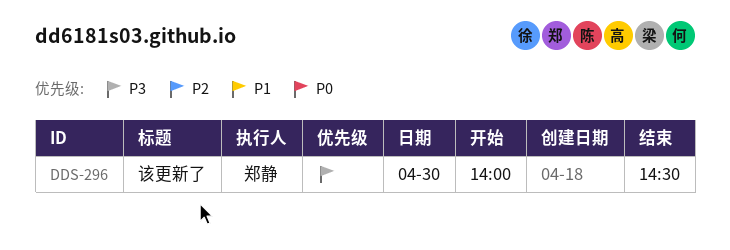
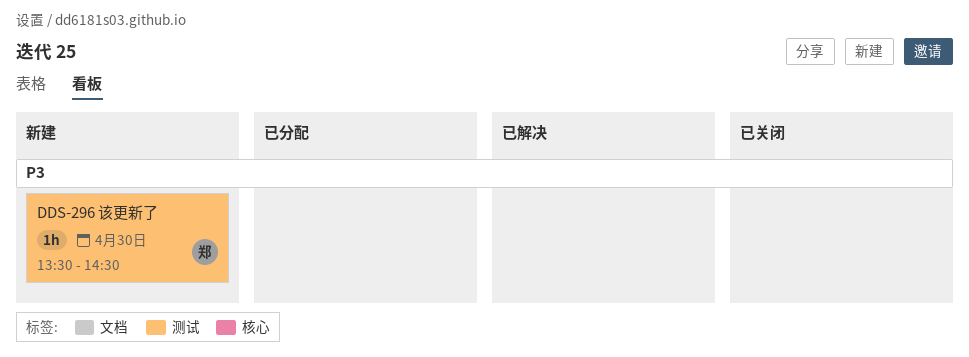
DDS-296, begins: 14:00 -> 13:30

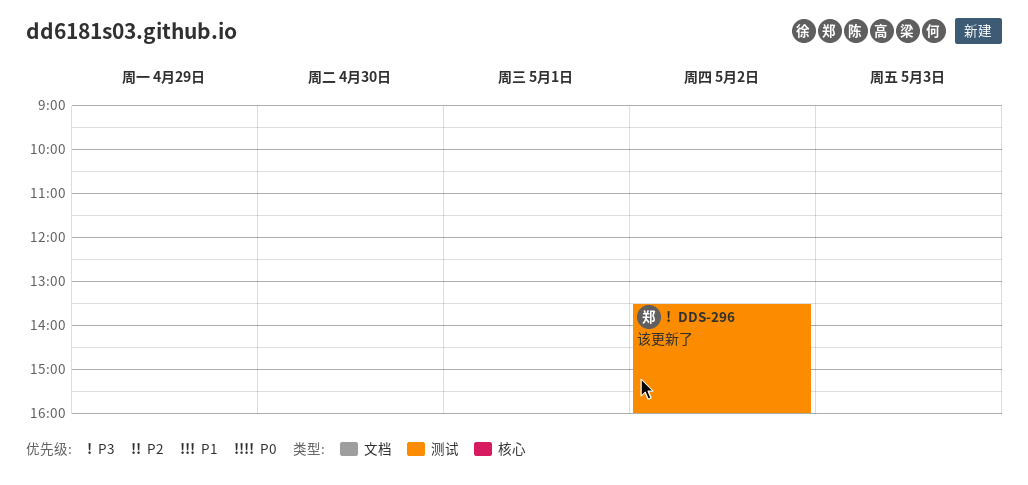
DDS-296, day: Apr 30 -> May 2
DDS-296, ends: 14:30 -> 16:00

